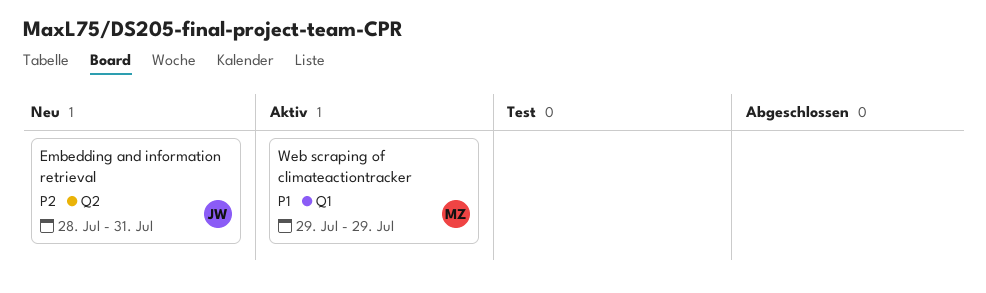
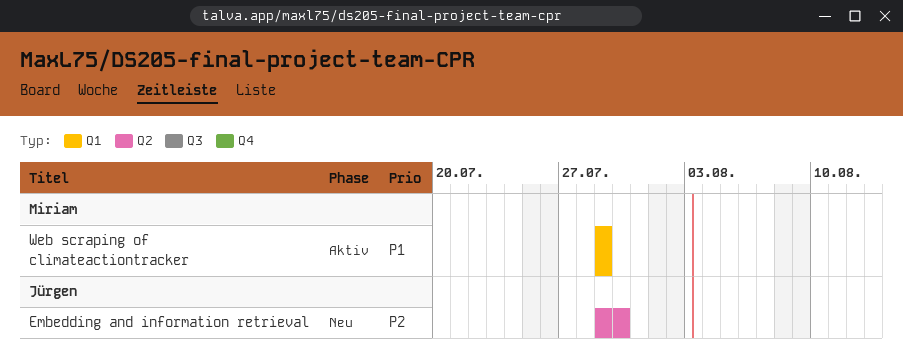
Embedding and information retrieval, start: Jul 28 -> Jul 29
Embedding and information retrieval, due: Jul 31 -> Jul 30

